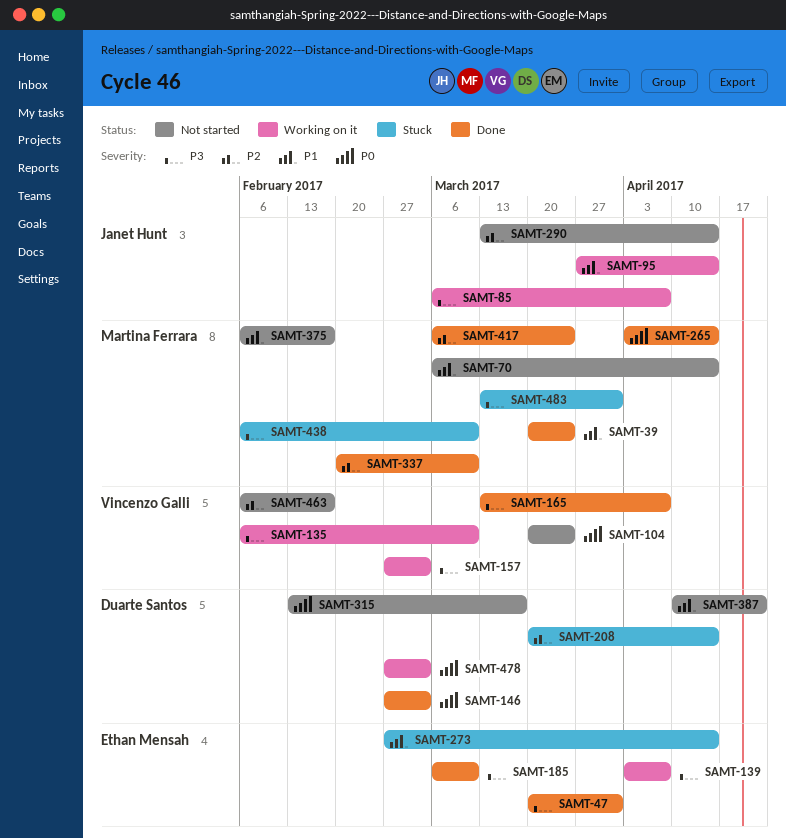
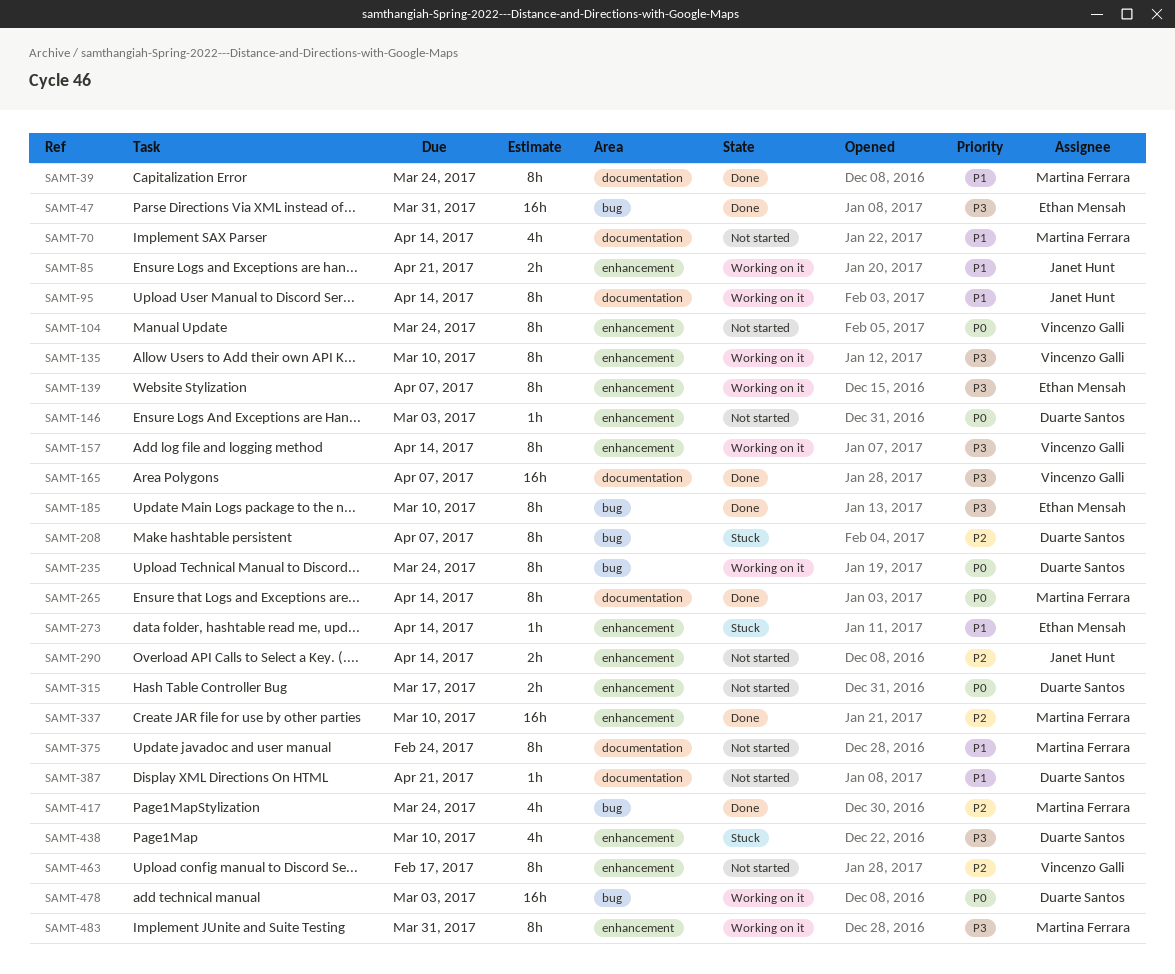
SAMT-85, priority: P3 -> P1
SAMT-85, due: Apr 7 -> Apr 21
SAMT-146, status: Done -> Not started
SAMT-157, due: Mar 3 -> Apr 14
SAMT-208, due: Apr 14 -> Apr 7
SAMT-235: none -> present
SAMT-375, due: Feb 17 -> Feb 24
SAMT-438, owner: Martina Ferrara -> Duarte Santos
SAMT-483, status: Stuck -> Working on it

